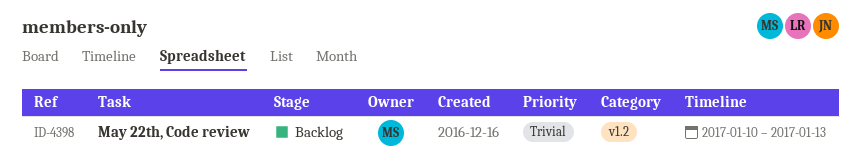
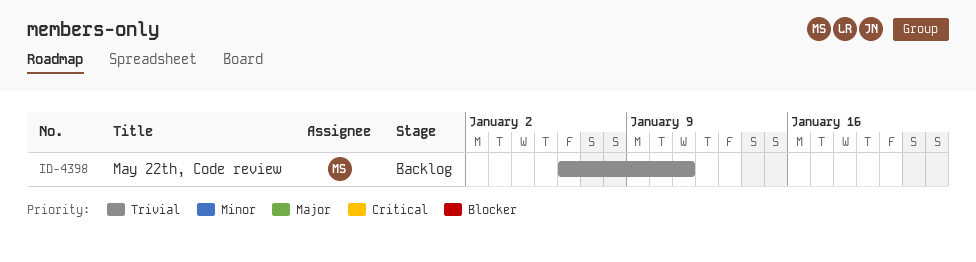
ID-4398, start: Jan 10 -> Jan 6
ID-4398, due: Jan 13 -> Jan 11

